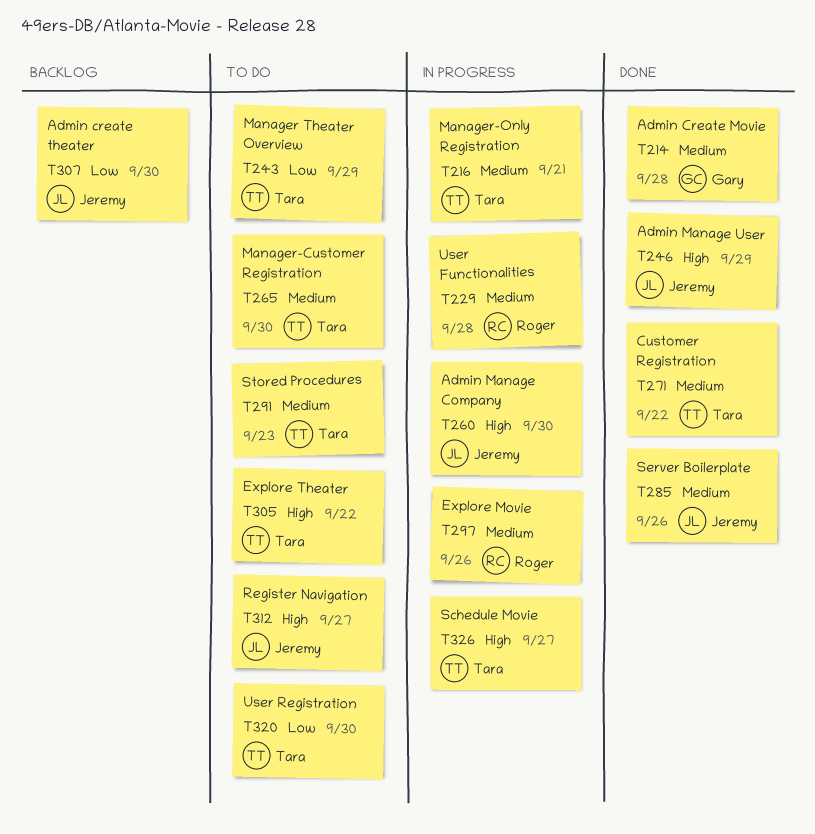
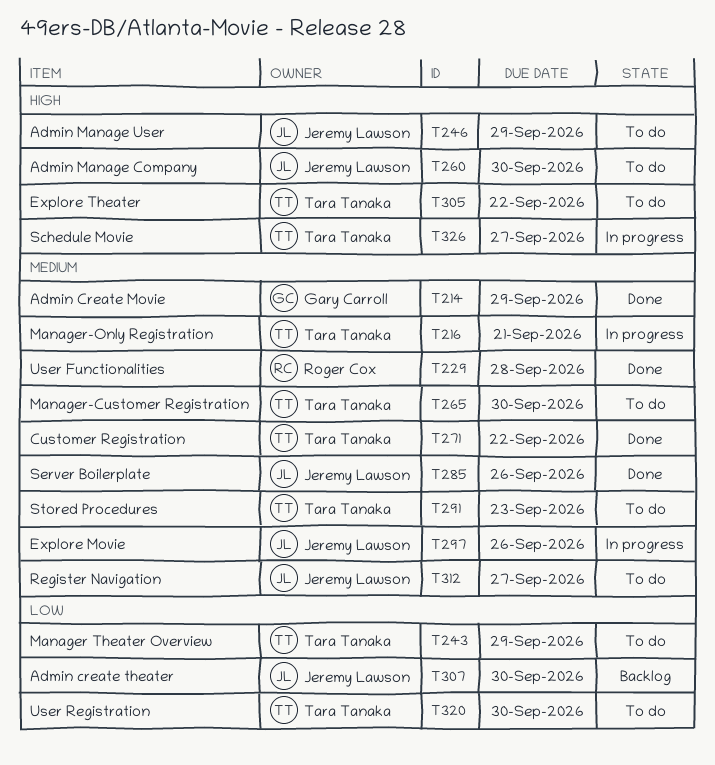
T214, due: Sep 28 -> Sep 29
T229, status: In progress -> Done
T246, status: Done -> To do
T260, status: In progress -> To do
T297, owner: Roger Cox -> Jeremy Lawson
T312, priority: High -> Medium

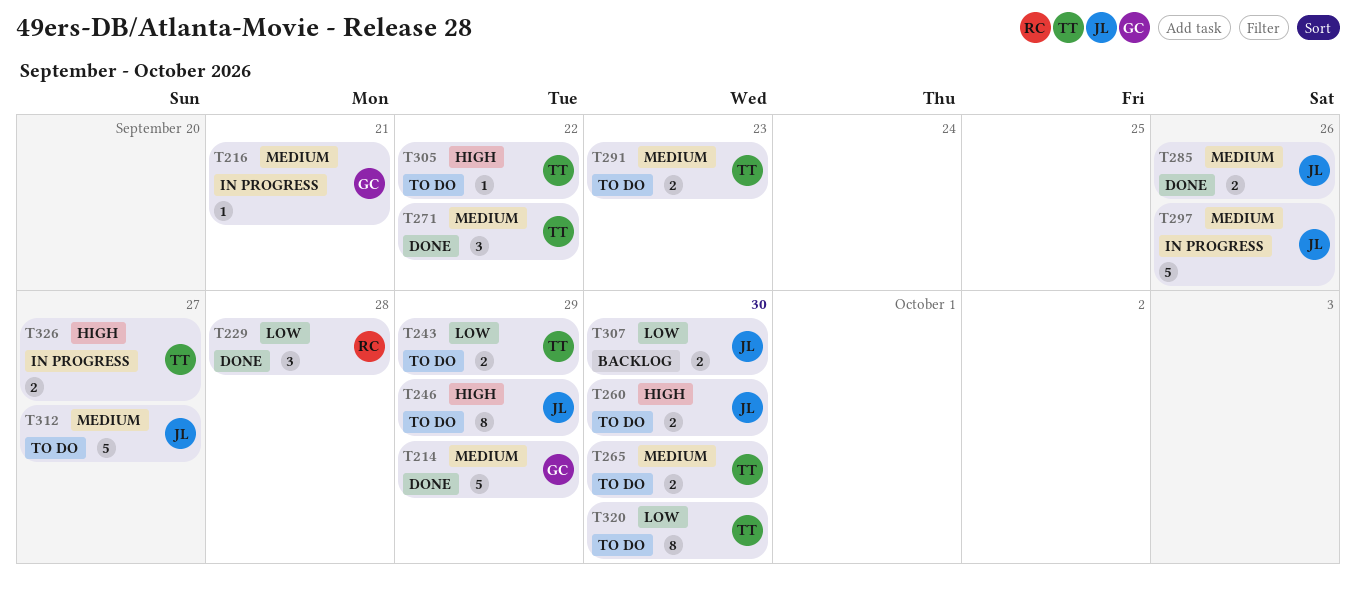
T216, owner: Tara Tanaka -> Gary Carroll
T229, priority: Medium -> Low

